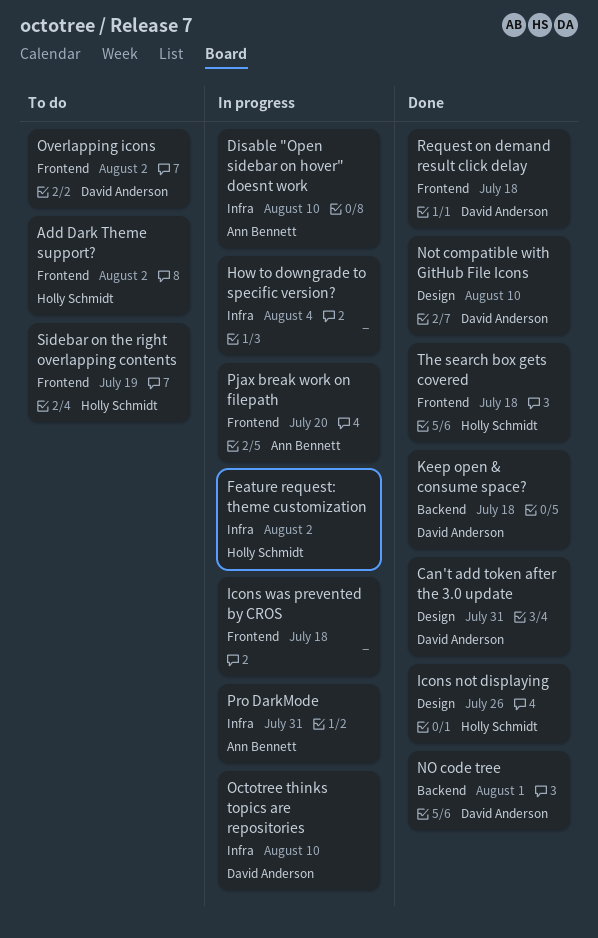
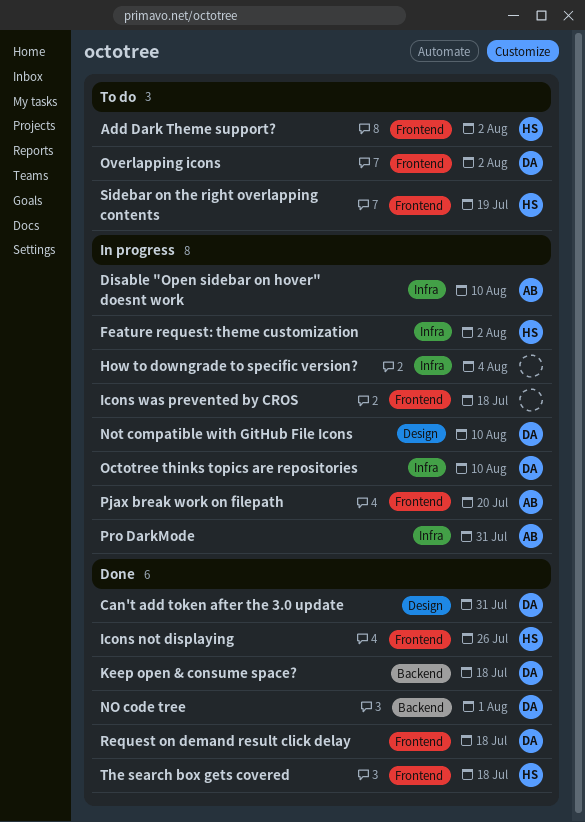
Icons not displaying, label: Design -> Frontend
Not compatible with GitHub File Icons, status: Done -> In progress

